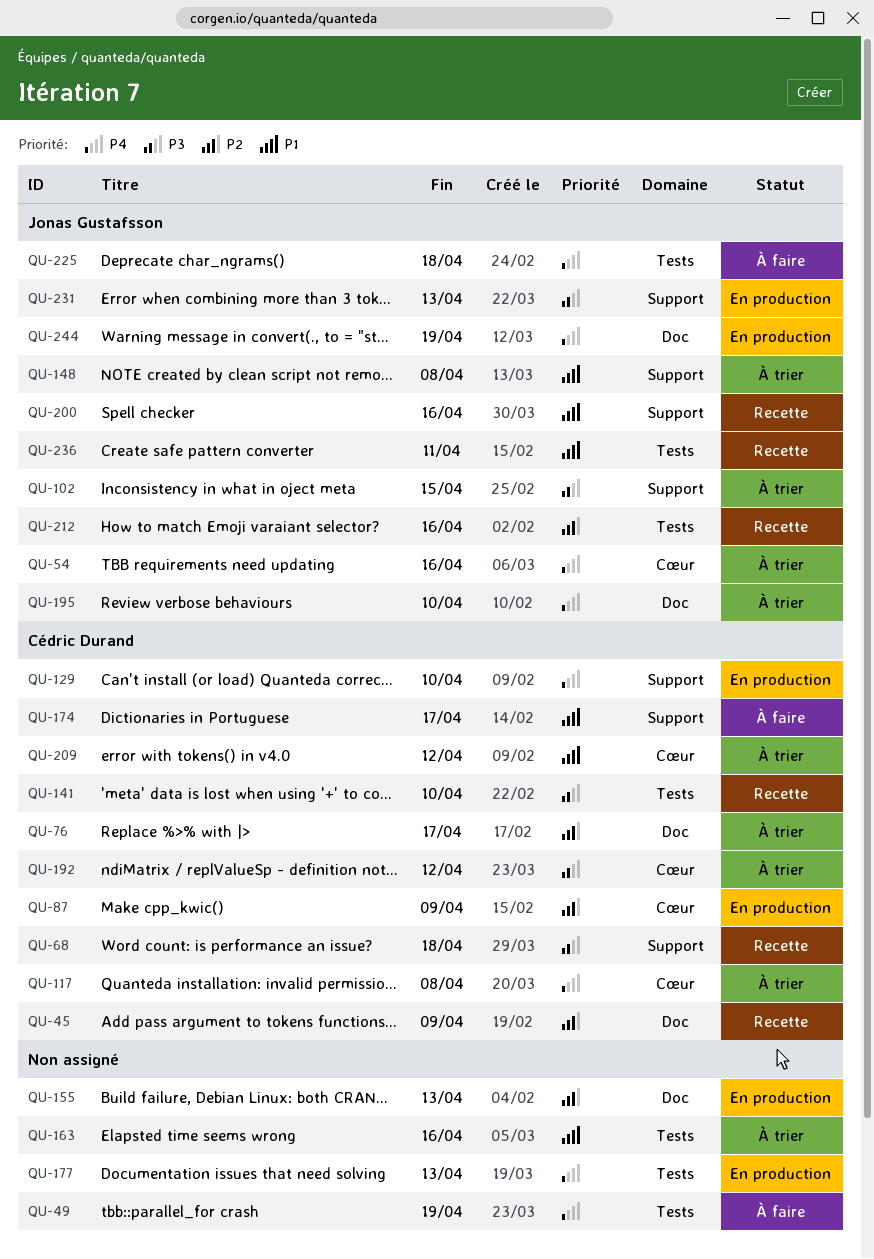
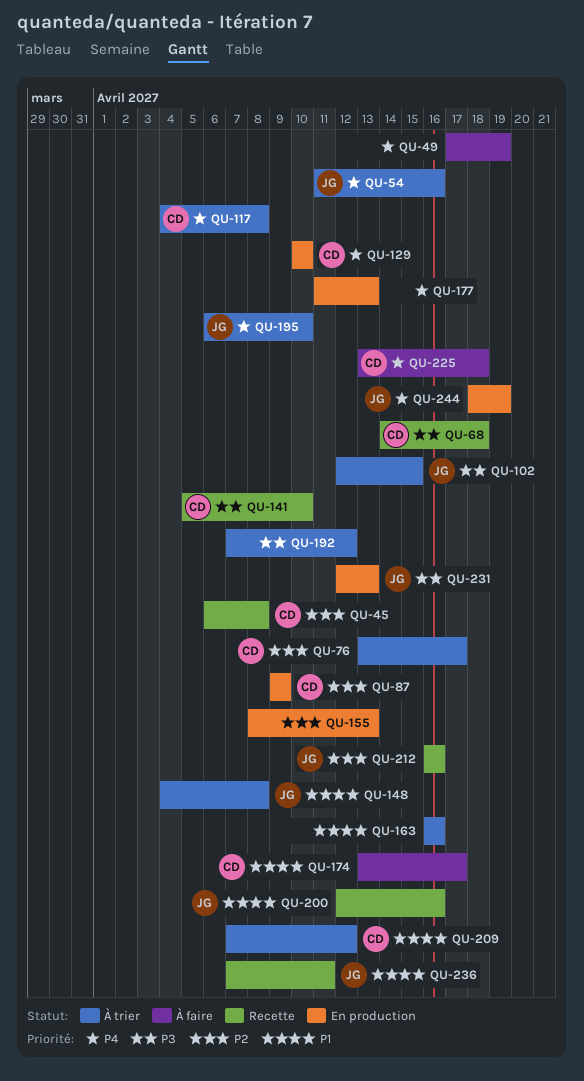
QU-45, due: Apr 9 -> Apr 8
QU-192, owner: Cédric Durand -> none
QU-225, owner: Jonas Gustafsson -> Cédric Durand

